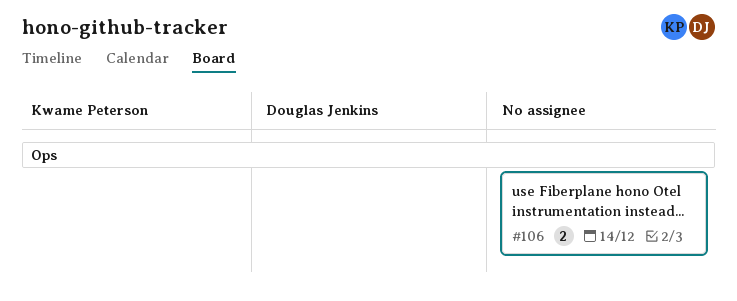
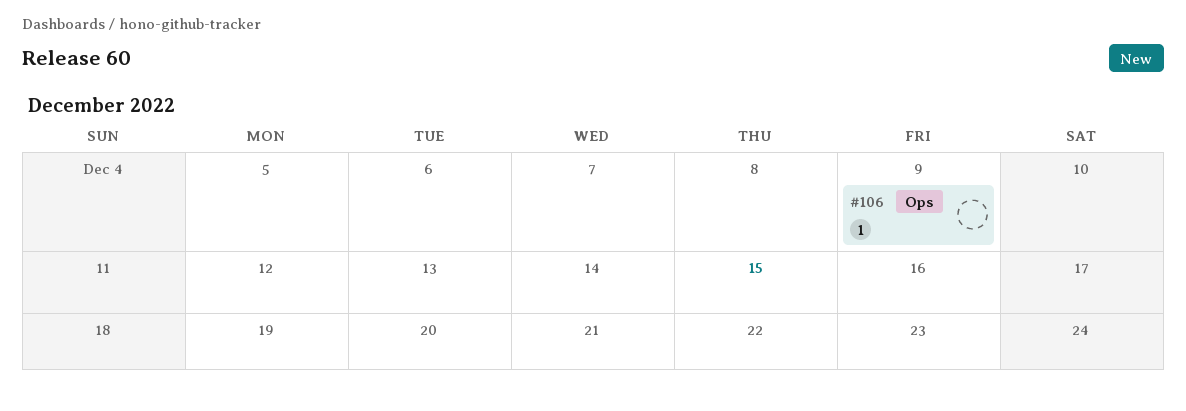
#106, estimate: 2 -> 1
#106, due: Dec 14 -> Dec 9

